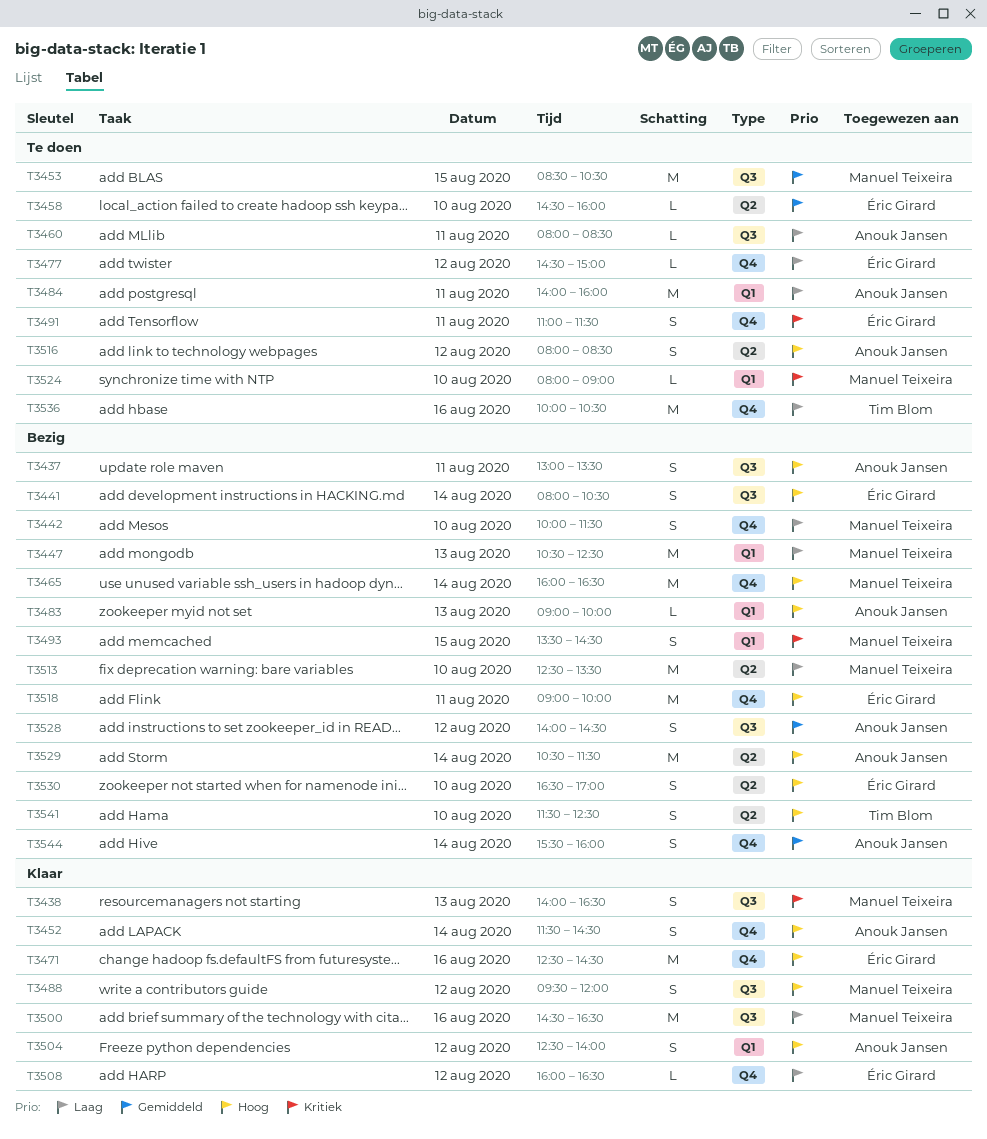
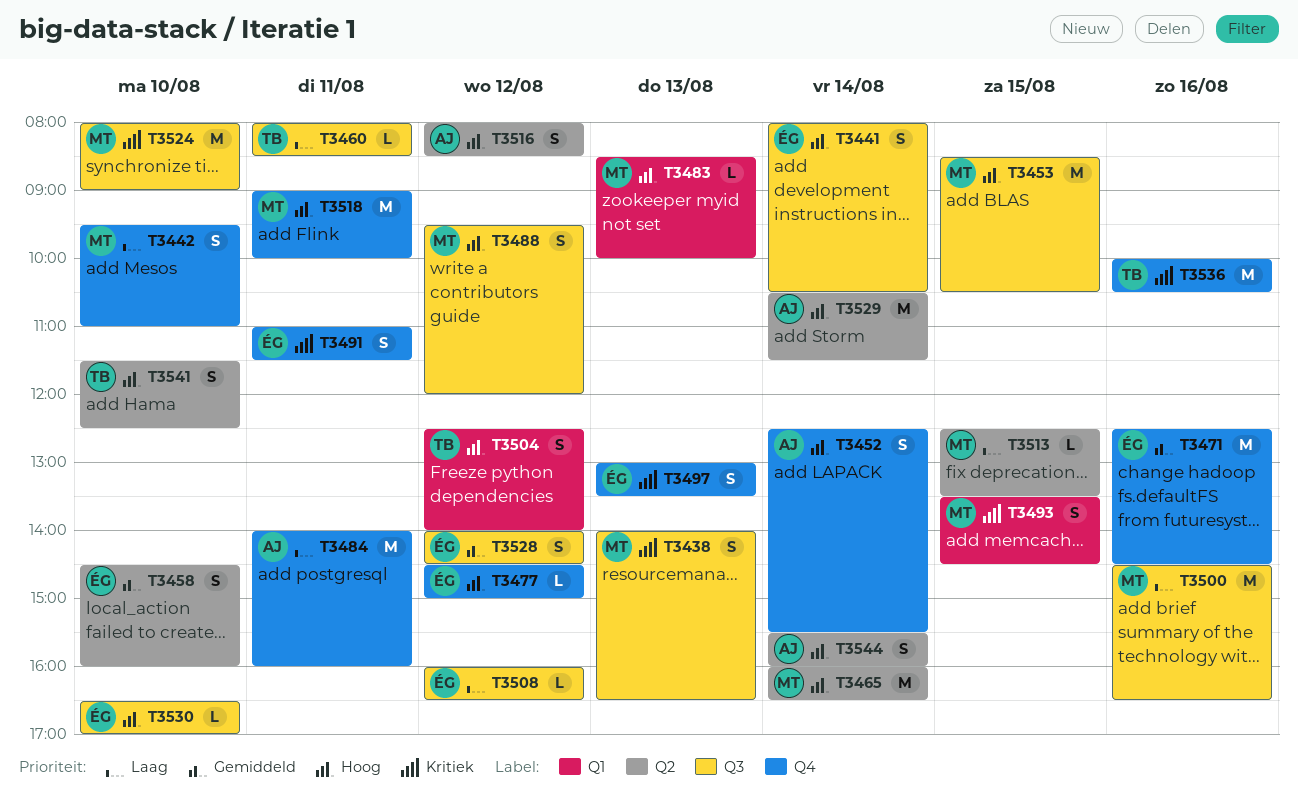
T3437: present -> none
T3442, begins: 10:00 -> 09:30
T3442, ends: 11:30 -> 11:00
T3447: present -> none
T3452, begins: 11:30 -> 12:30
T3452, ends: 14:30 -> 15:30
T3453, priority: Gemiddeld -> Hoog
T3458, estimate: L -> S
T3460, owner: Anouk Jansen -> Tim Blom
T3465, label: Q4 -> Q2
T3471, priority: Hoog -> Gemiddeld
T3477, priority: Laag -> Hoog
T3483, owner: Anouk Jansen -> Manuel Teixeira
T3483, begins: 09:00 -> 08:30
T3484, label: Q1 -> Q4
T3497: none -> present
T3504, owner: Anouk Jansen -> Tim Blom
T3508, label: Q4 -> Q3
T3513, estimate: M -> L
T3513, day: Aug 10 -> Aug 15
T3518, owner: Éric Girard -> Manuel Teixeira
T3524, label: Q1 -> Q3
T3524, estimate: L -> M
T3528, owner: Anouk Jansen -> Éric Girard
T3530, label: Q2 -> Q3
T3530, estimate: S -> L
T3536, priority: Laag -> Kritiek
T3544, priority: Gemiddeld -> Hoog
T3544, label: Q4 -> Q2

